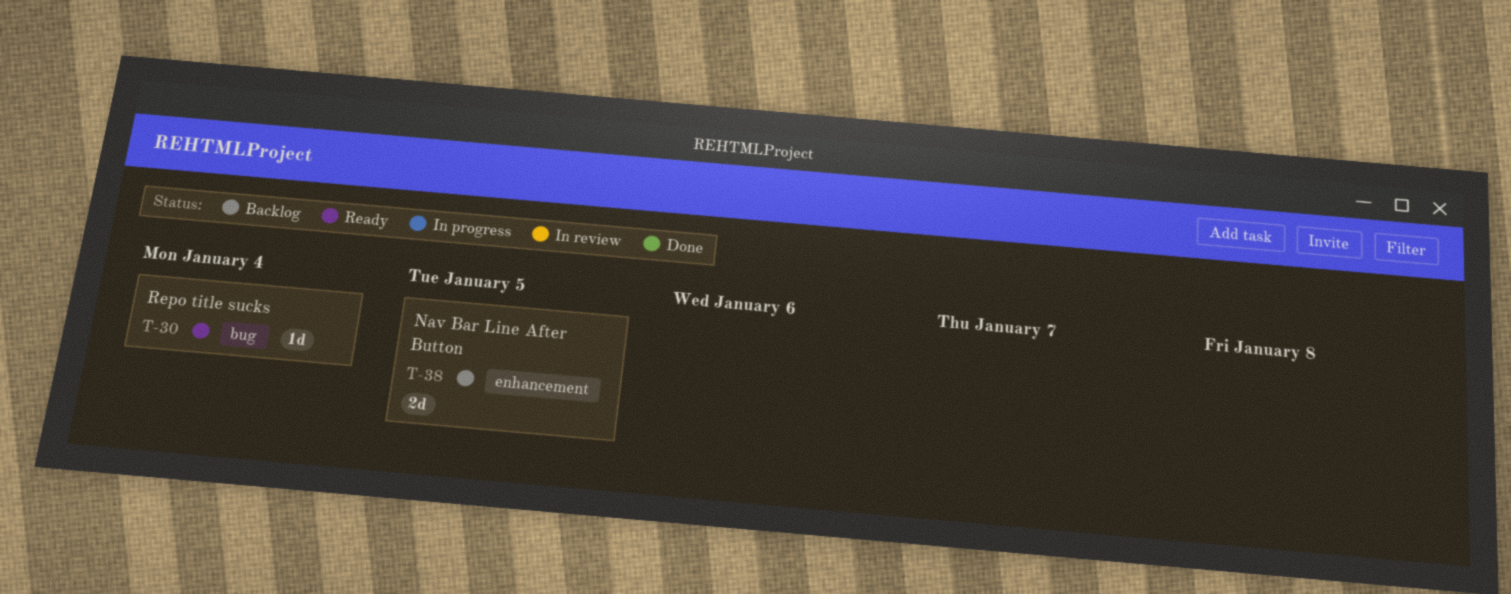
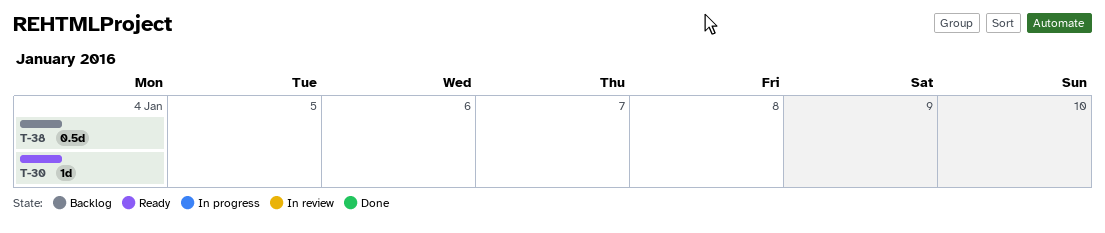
T-38, estimate: 2d -> 0.5d
T-38, due: Jan 5 -> Jan 4

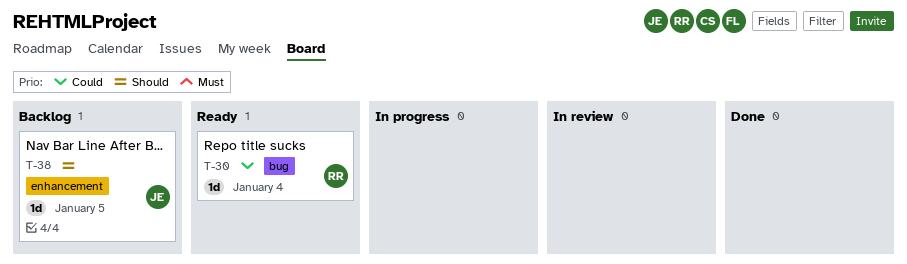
T-38, estimate: 0.5d -> 1d
T-38, due: Jan 4 -> Jan 5

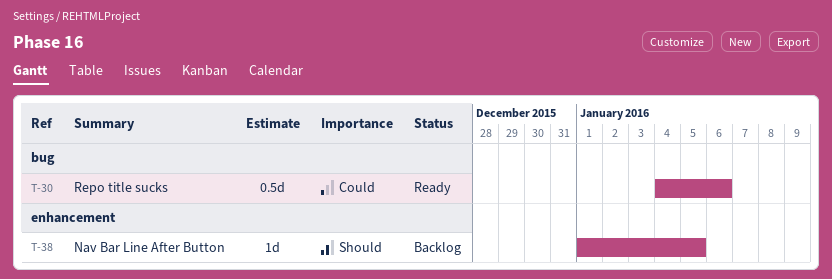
T-30, estimate: 1d -> 0.5d
T-30, due: Jan 4 -> Jan 6

